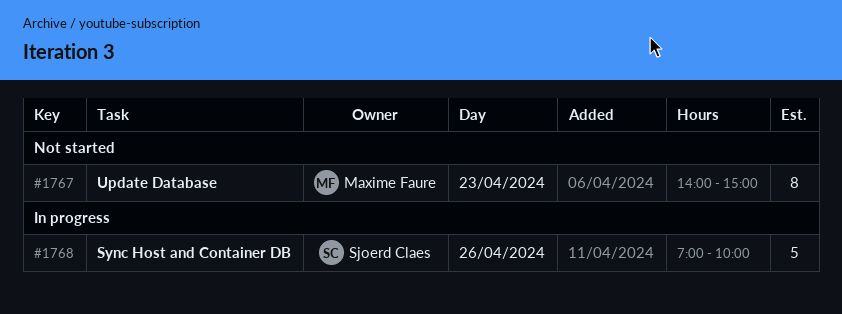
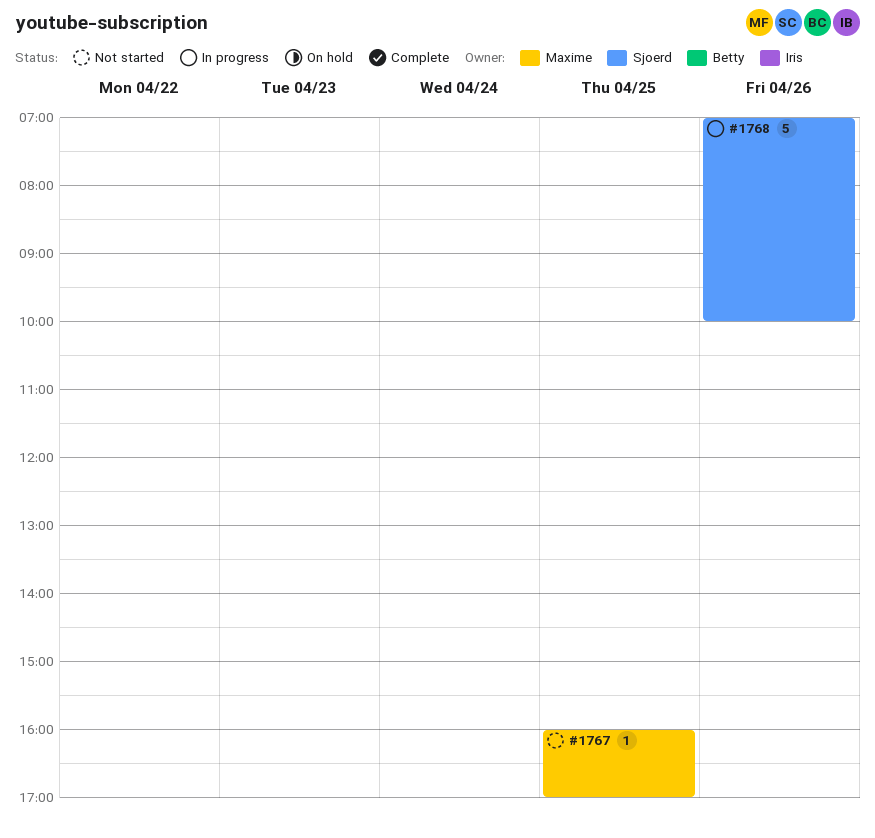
#1767, estimate: 8 -> 1
#1767, day: Apr 23 -> Apr 25
#1767, begins: 14:00 -> 16:00
#1767, ends: 15:00 -> 17:00

